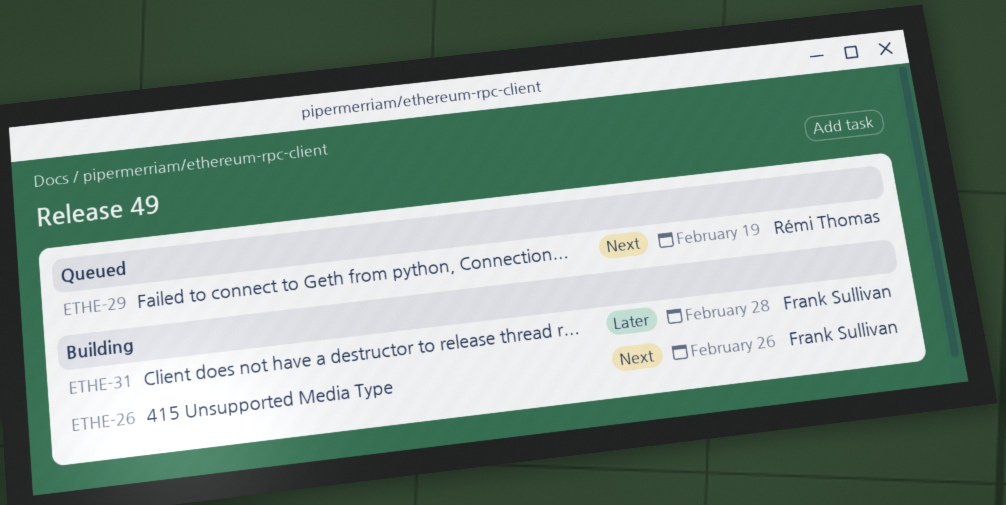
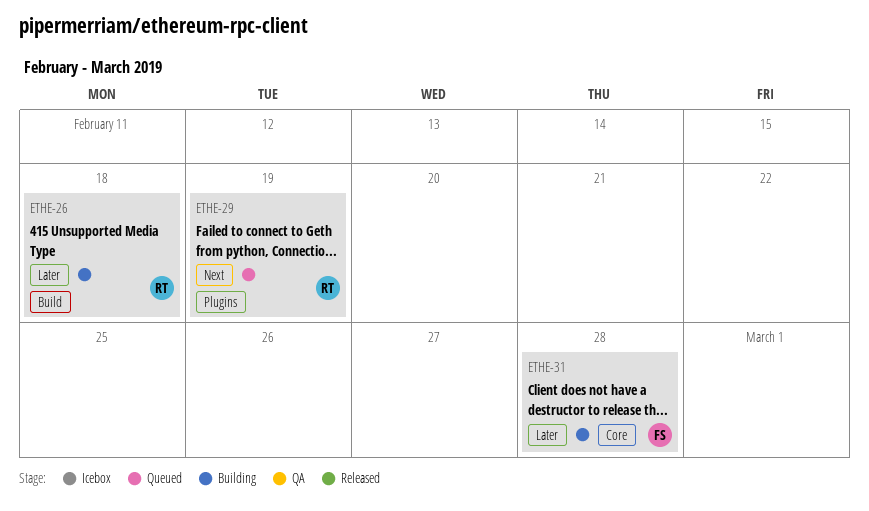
ETHE-26, owner: Frank Sullivan -> Rémi Thomas
ETHE-26, priority: Next -> Later
ETHE-26, due: Feb 26 -> Feb 18

